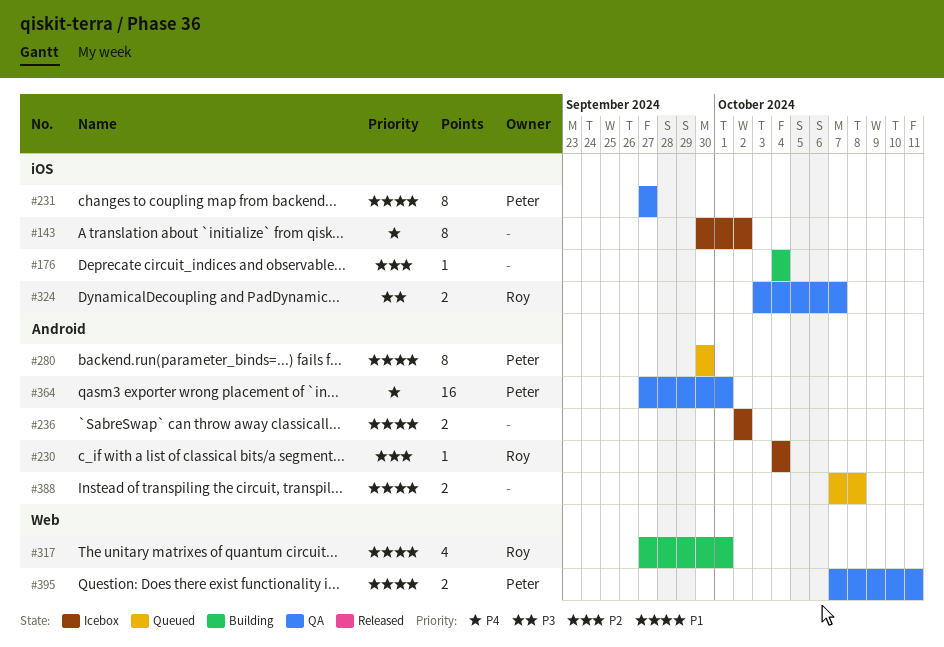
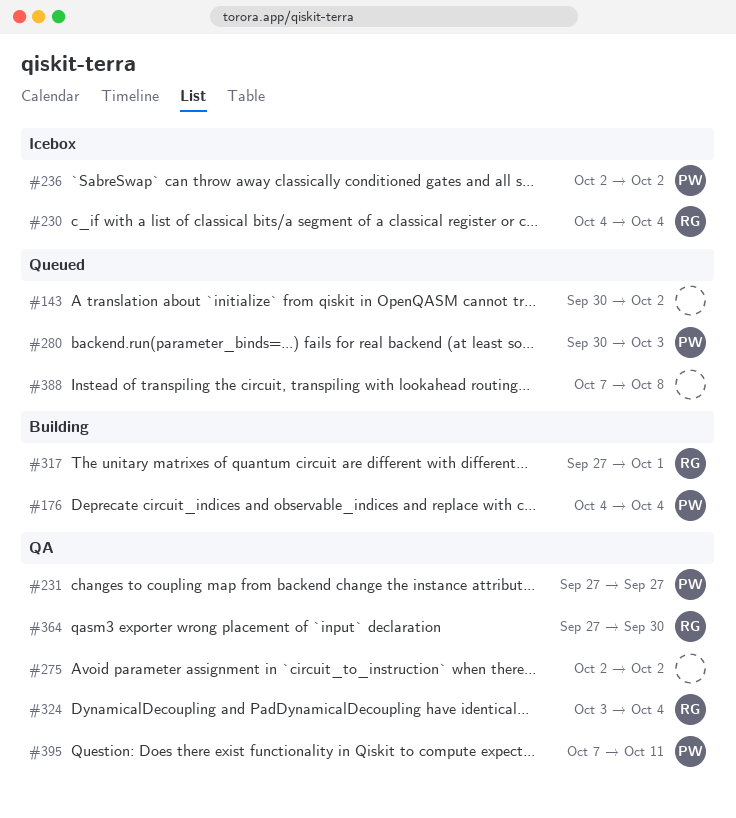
#143, status: Icebox -> Queued
#176, owner: none -> Peter
#236, owner: none -> Peter
#275: none -> present
#280, due: Sep 30 -> Oct 3
#324, due: Oct 7 -> Oct 4
#364, owner: Peter -> Roy
#364, due: Oct 1 -> Sep 30

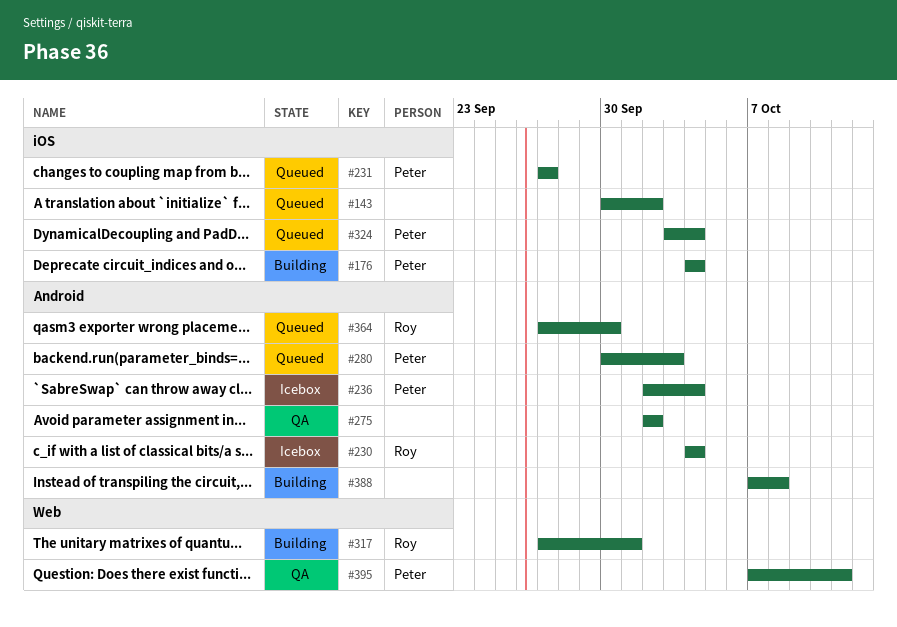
#231, status: QA -> Queued
#236, due: Oct 2 -> Oct 4
#324, status: QA -> Queued
#324, owner: Roy -> Peter
#364, status: QA -> Queued
#388, status: Queued -> Building

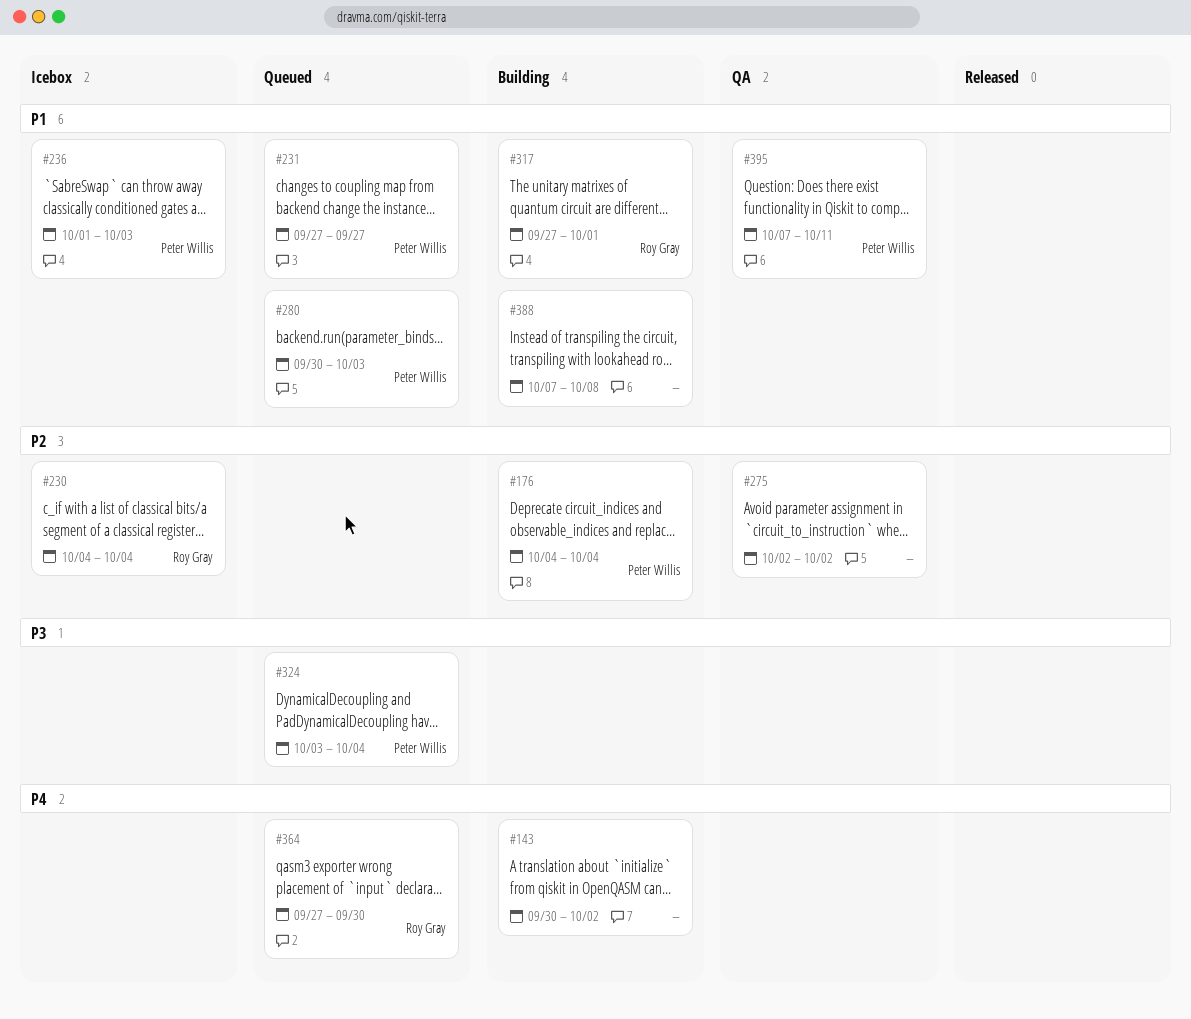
#143, status: Queued -> Building
#236, start: Oct 2 -> Oct 1
#236, due: Oct 4 -> Oct 3

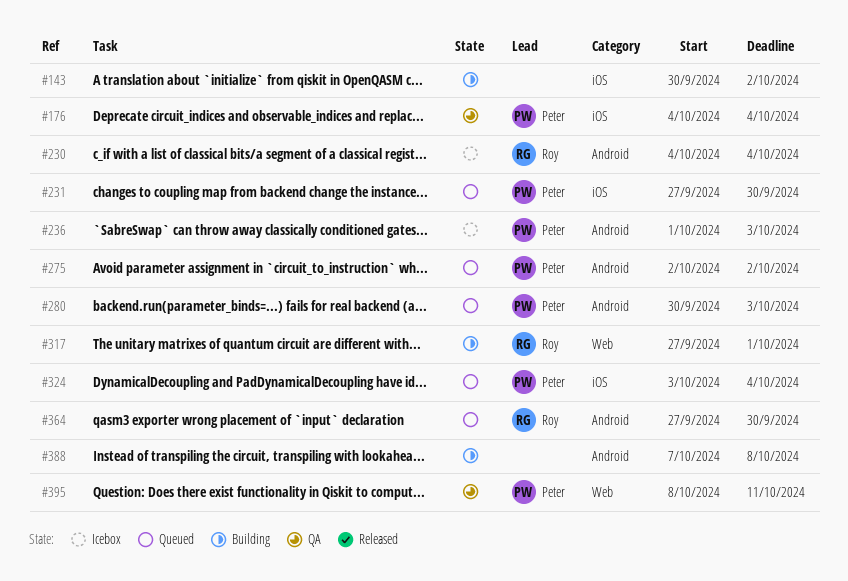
#176, status: Building -> QA
#231, due: Sep 27 -> Sep 30
#275, status: QA -> Queued
#275, owner: none -> Peter Willis
#395, start: Oct 7 -> Oct 8

